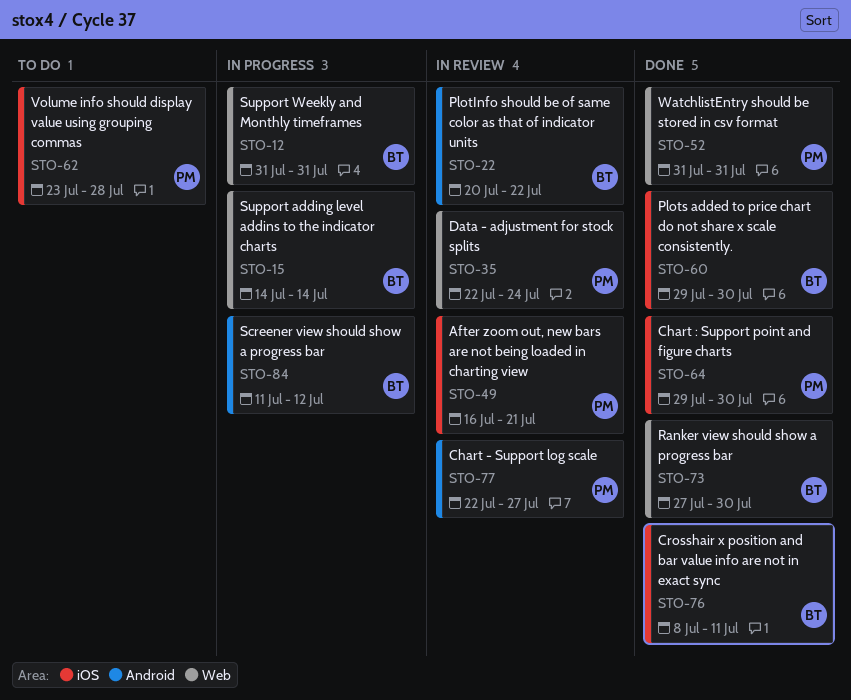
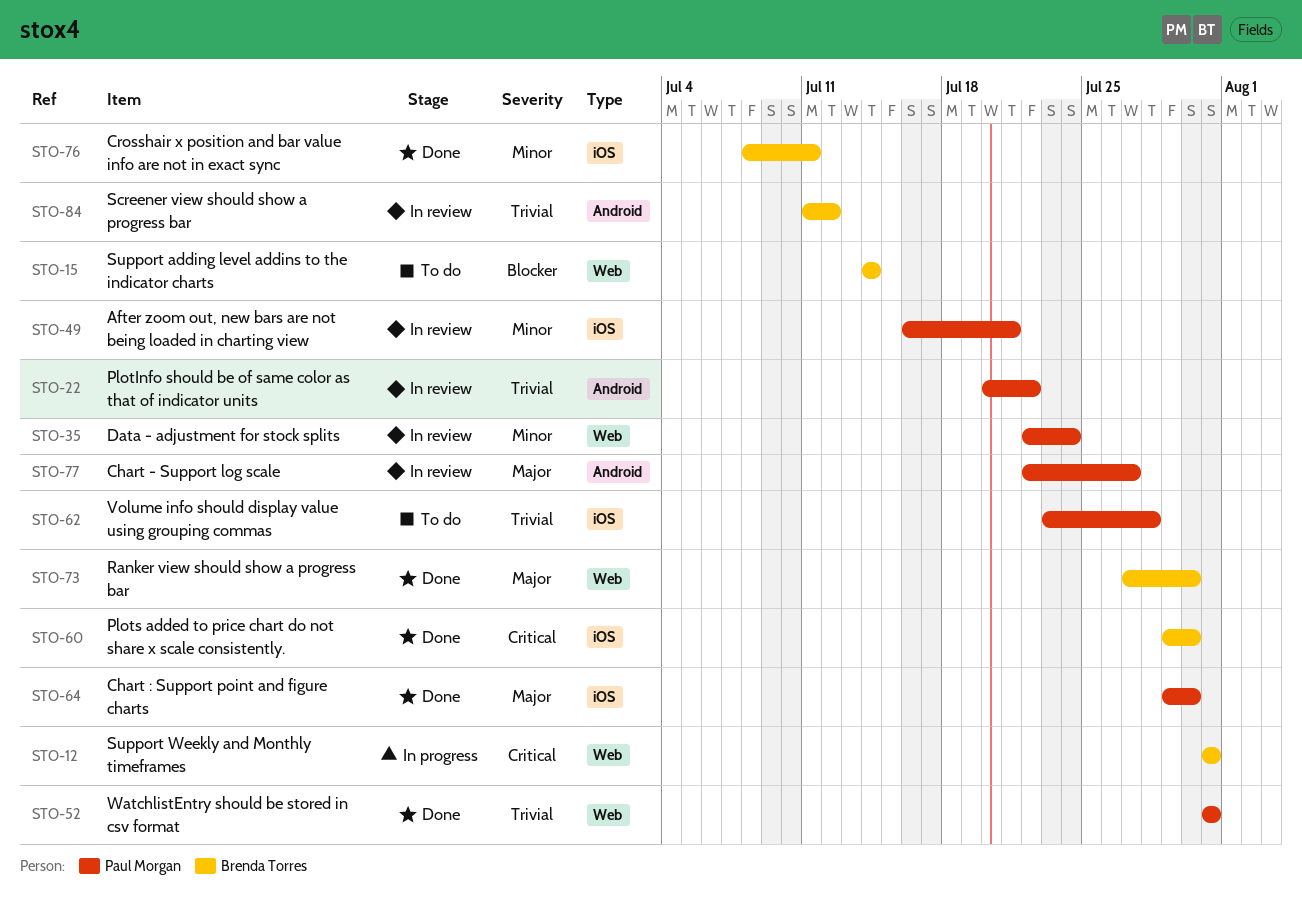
STO-15, status: In progress -> To do
STO-22, owner: Brenda Torres -> Paul Morgan
STO-84, status: In progress -> In review

